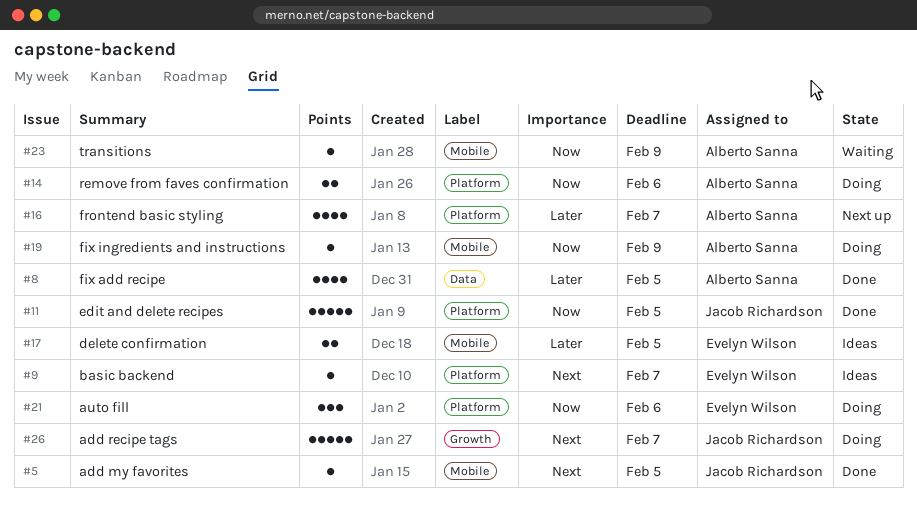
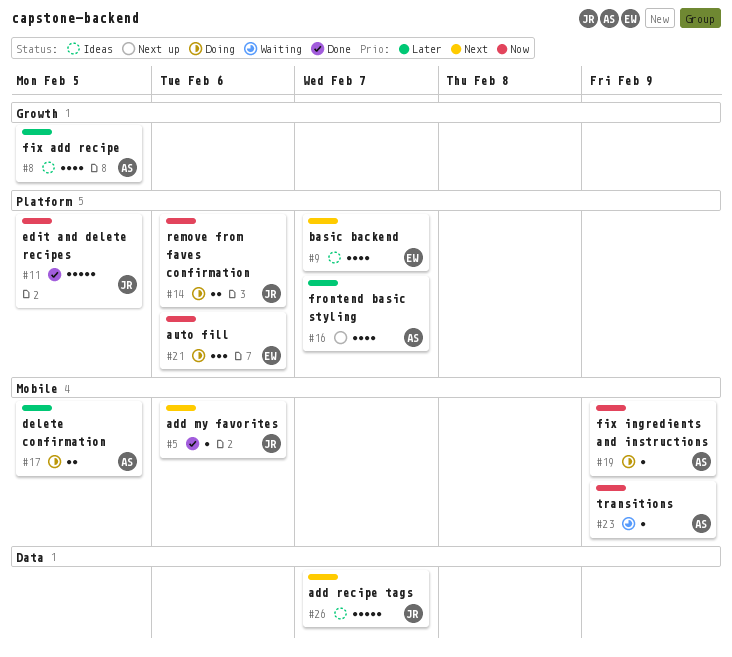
#5, due: Feb 5 -> Feb 6
#8, status: Done -> Ideas
#8, label: Data -> Growth
#9, estimate: 1 -> 4
#14, owner: Alberto Sanna -> Jacob Richardson
#17, status: Ideas -> Doing
#17, owner: Evelyn Wilson -> Alberto Sanna
#26, status: Doing -> Ideas
#26, label: Growth -> Data

